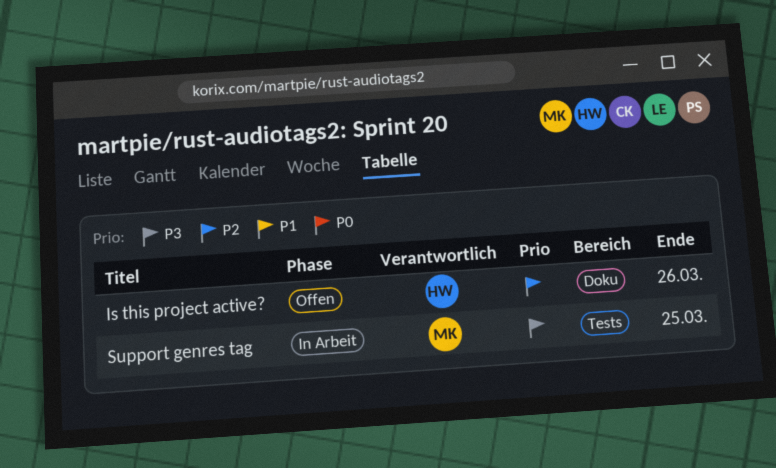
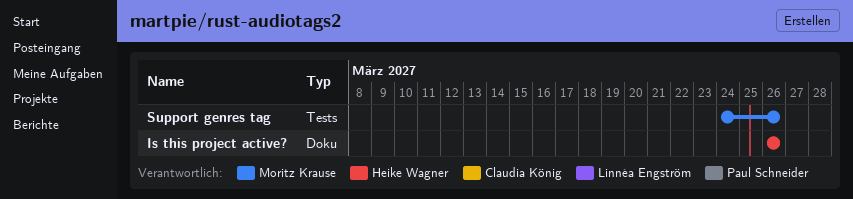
Support genres tag, due: Mar 25 -> Mar 26

